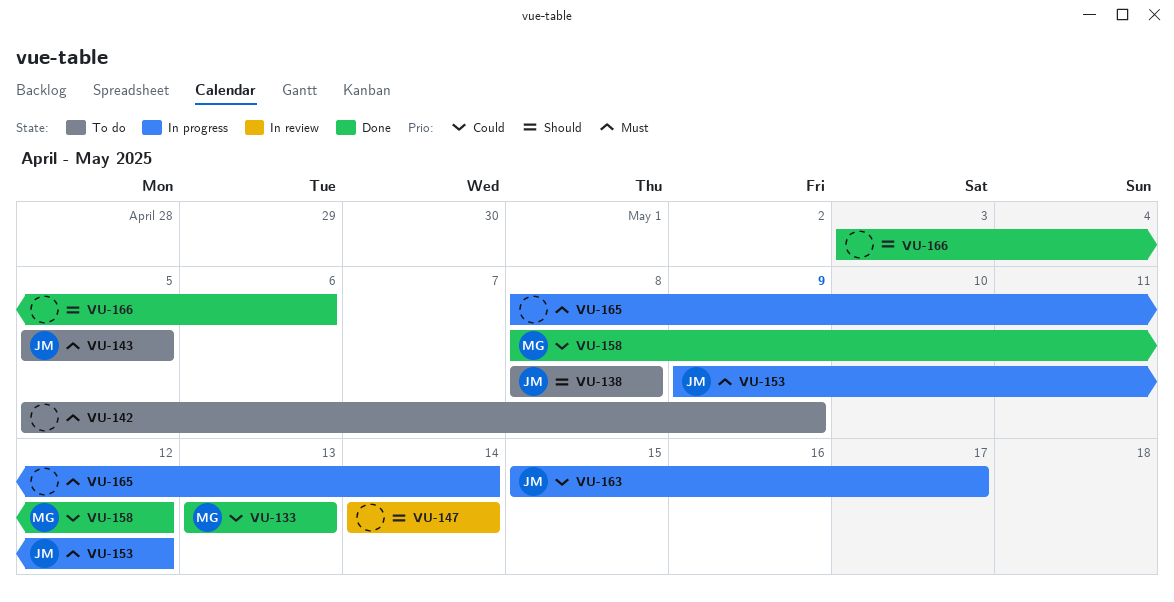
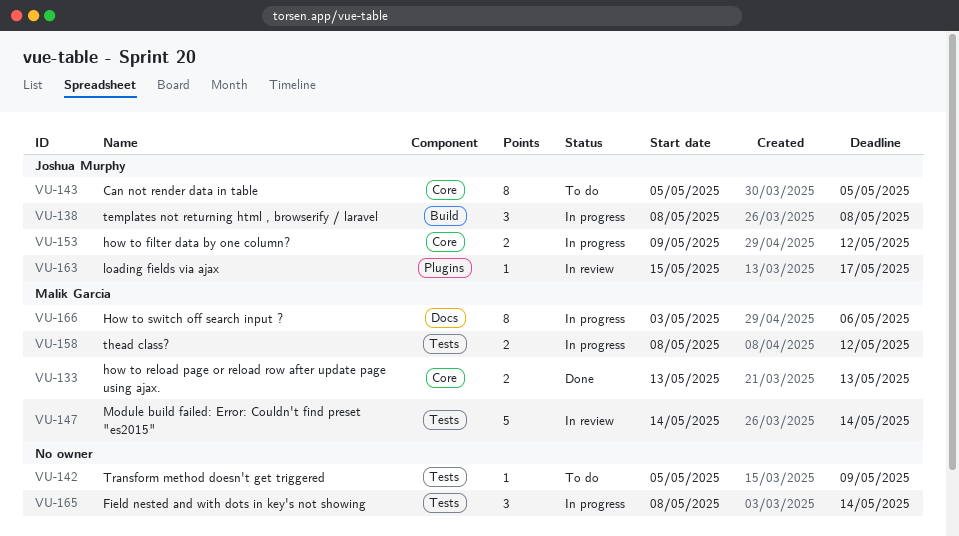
VU-138, status: To do -> In progress
VU-147, owner: none -> Malik Garcia
VU-158, status: Done -> In progress
VU-163, status: In progress -> In review
VU-166, status: Done -> In progress
VU-166, owner: none -> Malik Garcia

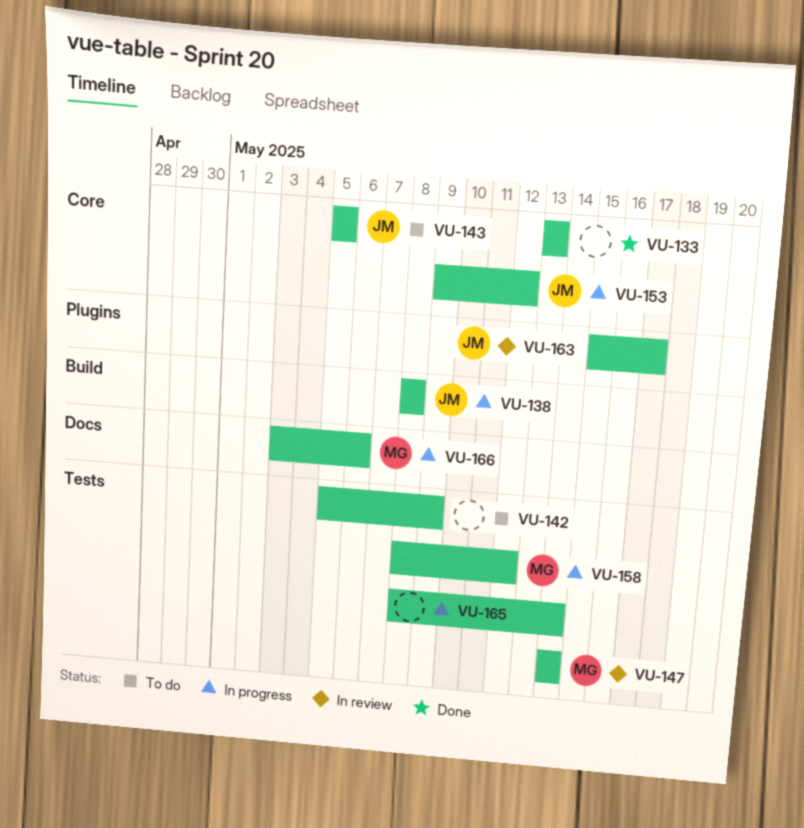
VU-133, owner: Malik Garcia -> none

